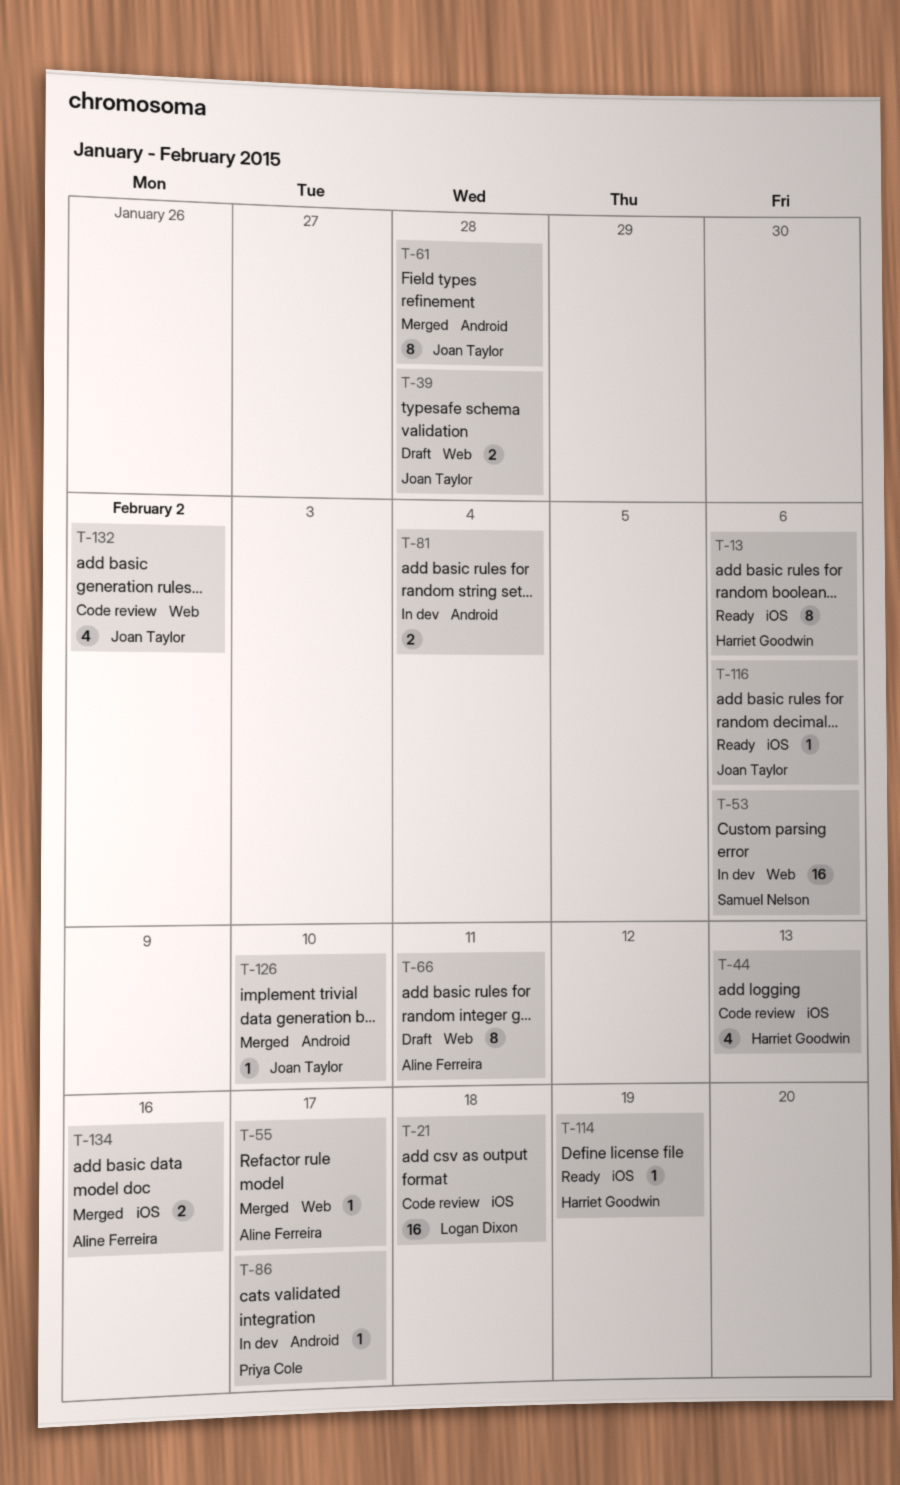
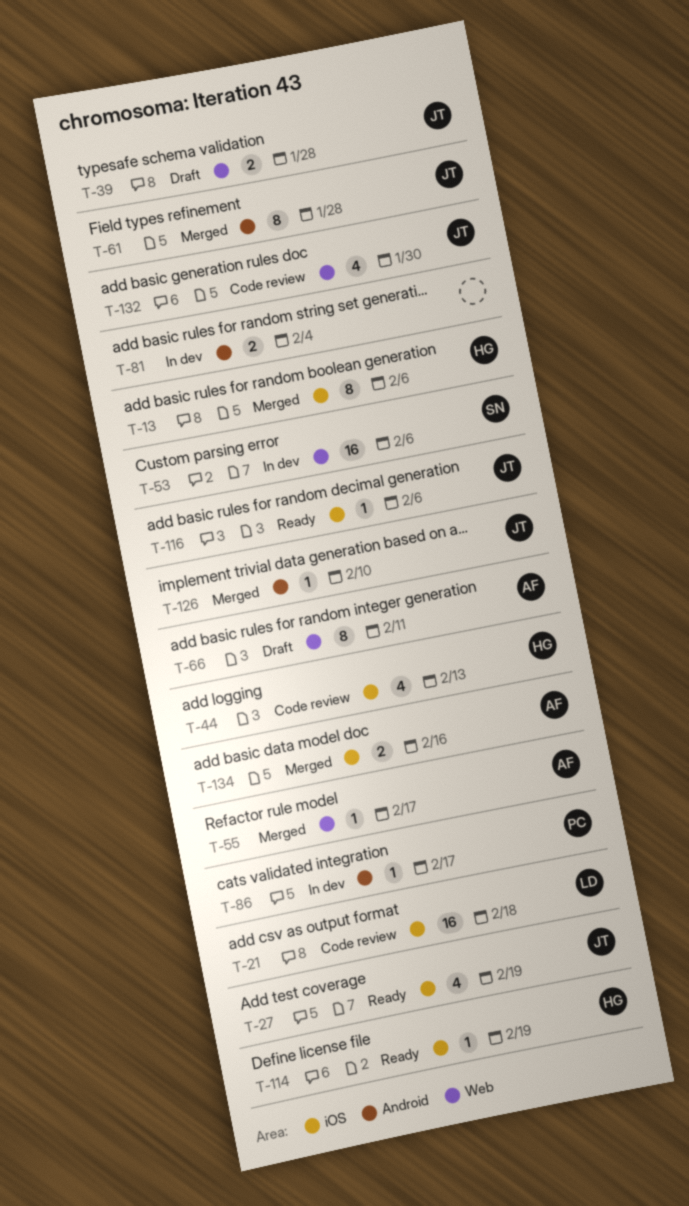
T-13, status: Ready -> Merged
T-27: none -> present
T-132, due: Feb 2 -> Jan 30

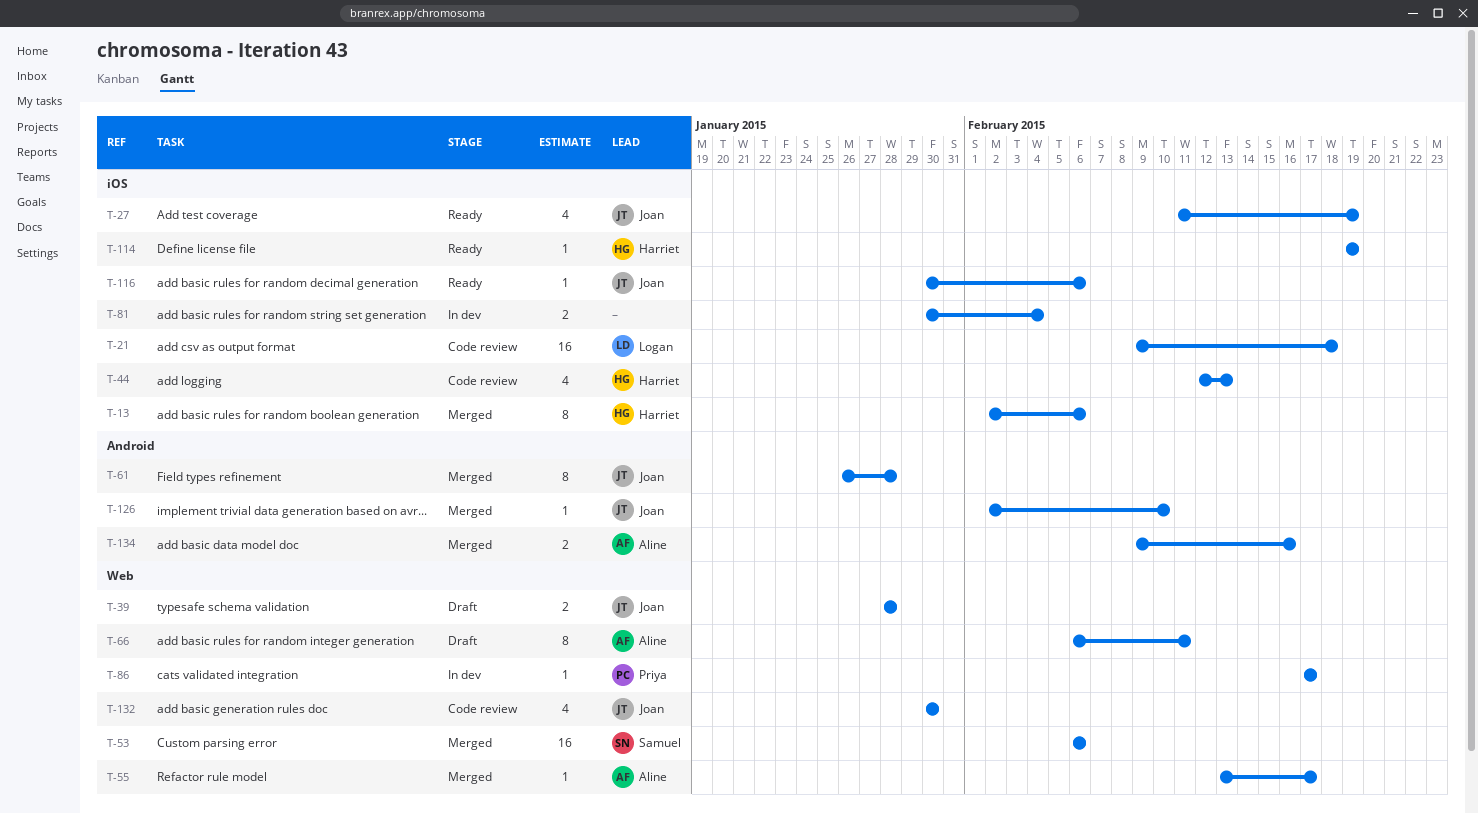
T-53, status: In dev -> Merged
T-81, label: Android -> iOS
T-86, label: Android -> Web
T-134, label: iOS -> Android

